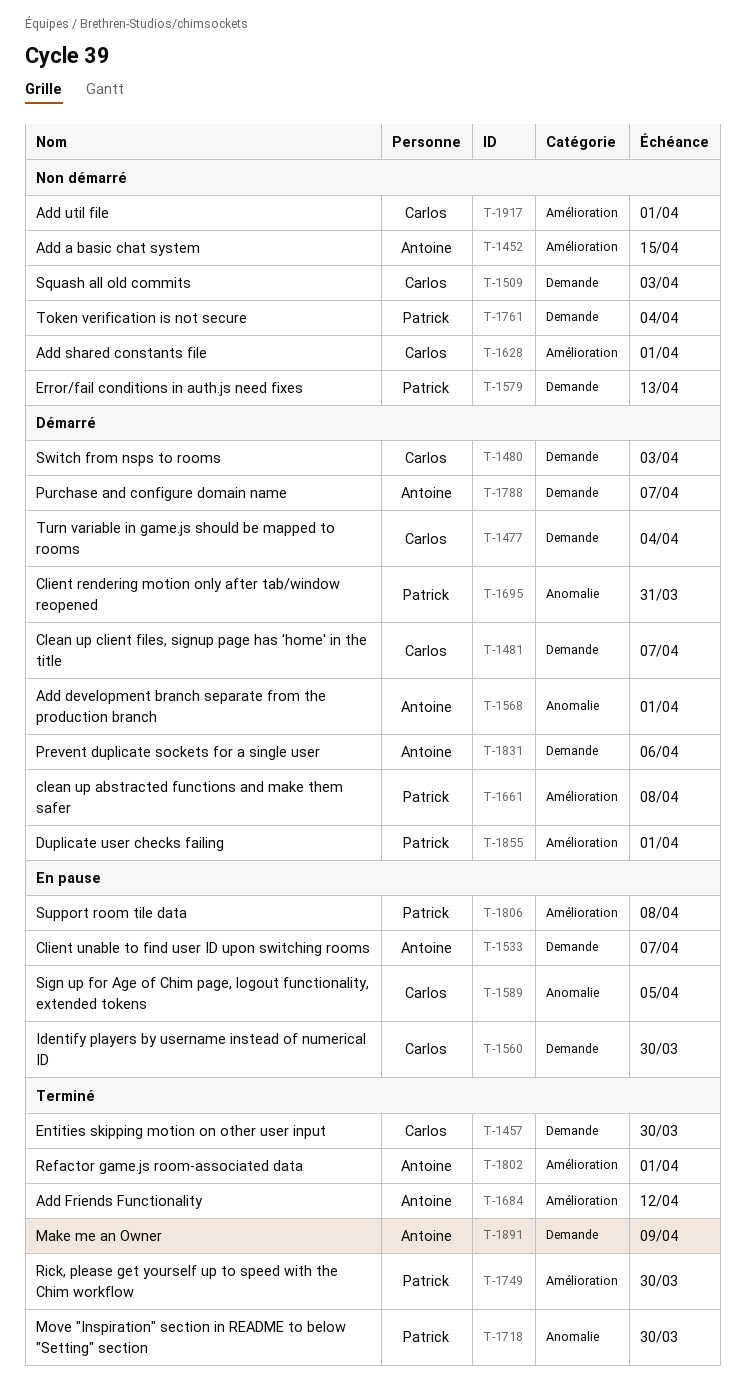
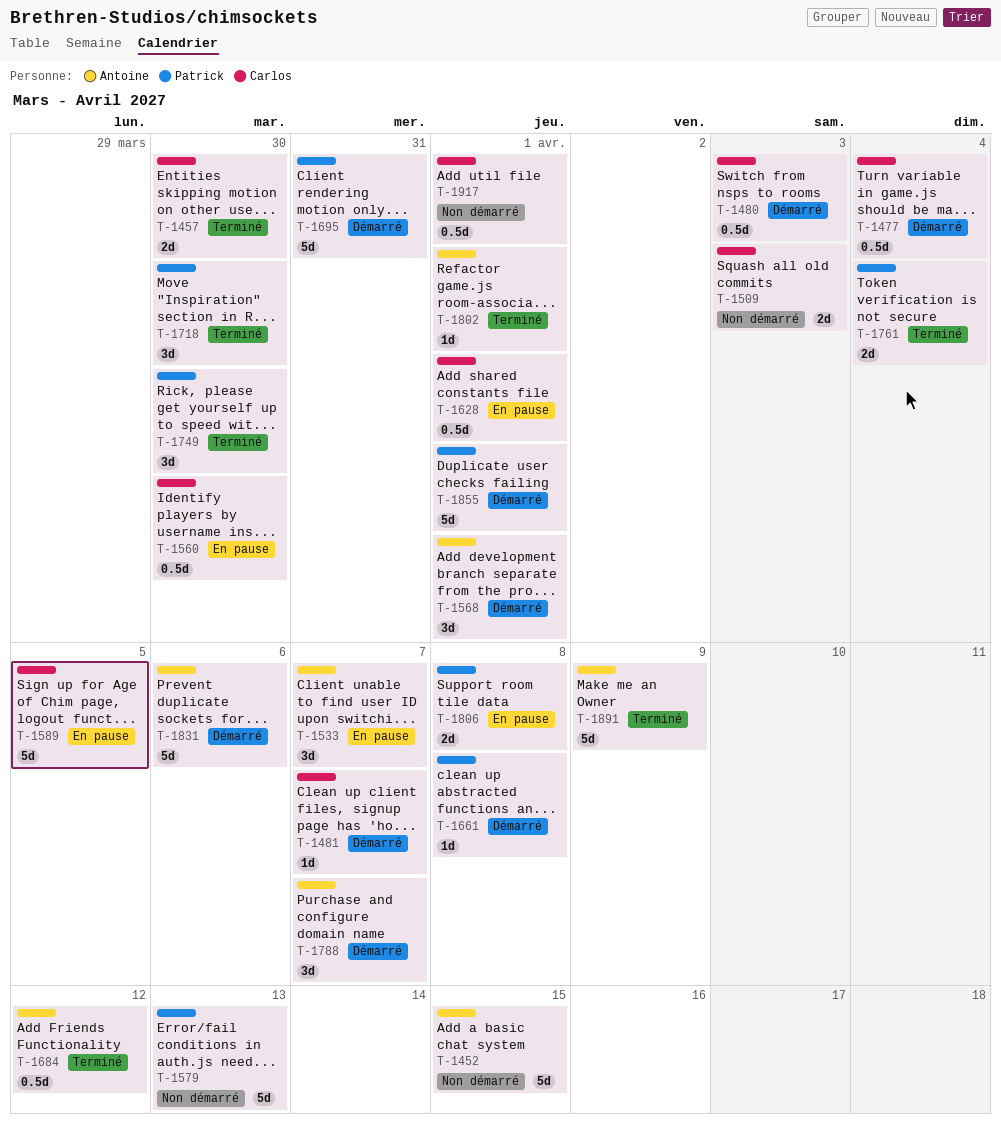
T-1628, status: Non démarré -> En pause
T-1761, status: Non démarré -> Terminé

